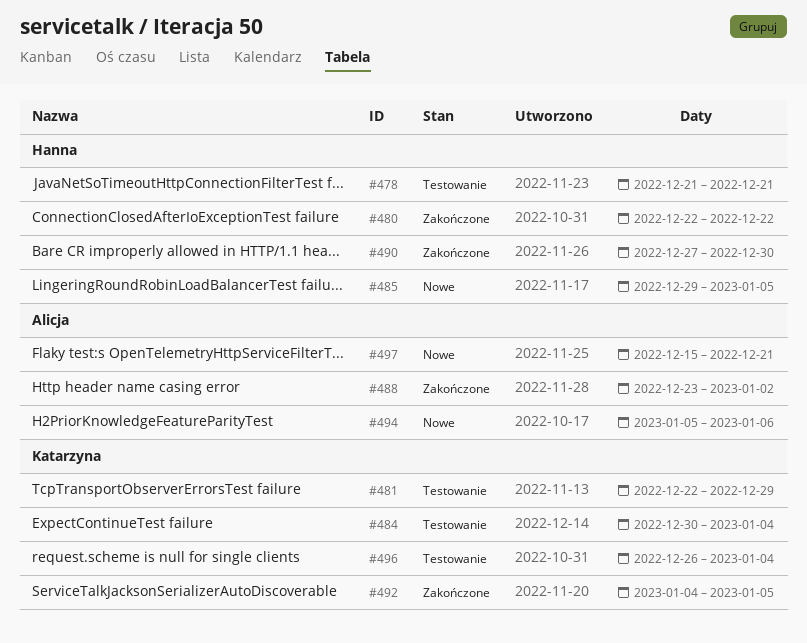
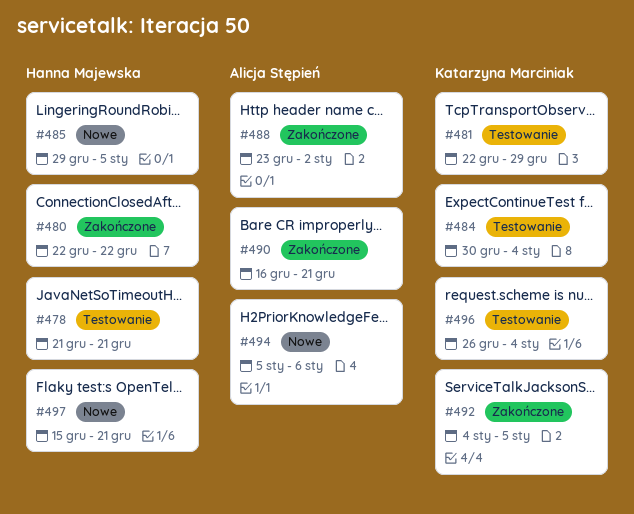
#490, owner: Hanna Majewska -> Alicja Stępień
#490, start: Dec 27 -> Dec 16
#490, due: Dec 30 -> Dec 21
#497, owner: Alicja Stępień -> Hanna Majewska

